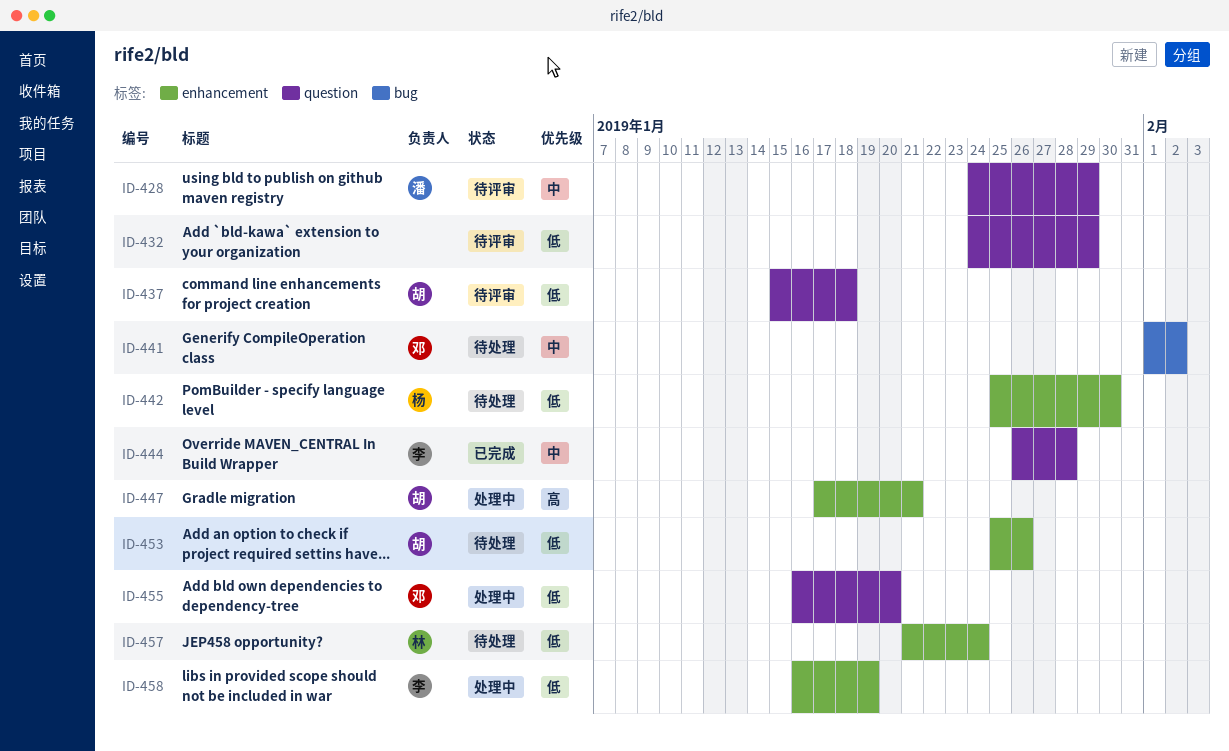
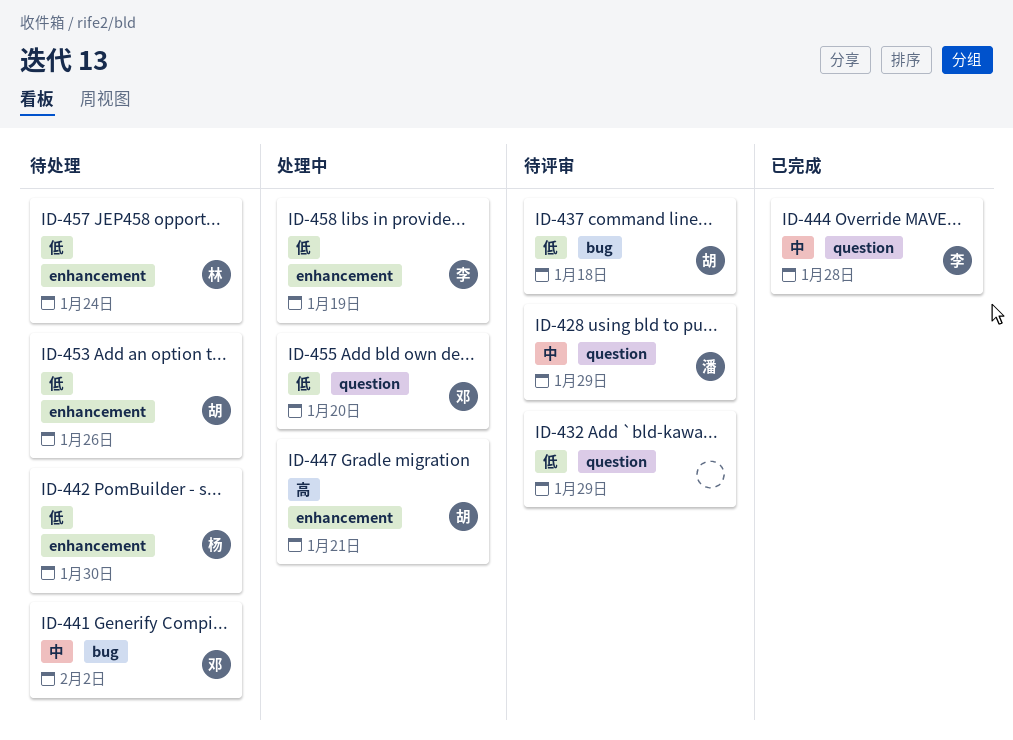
ID-437, label: question -> bug

